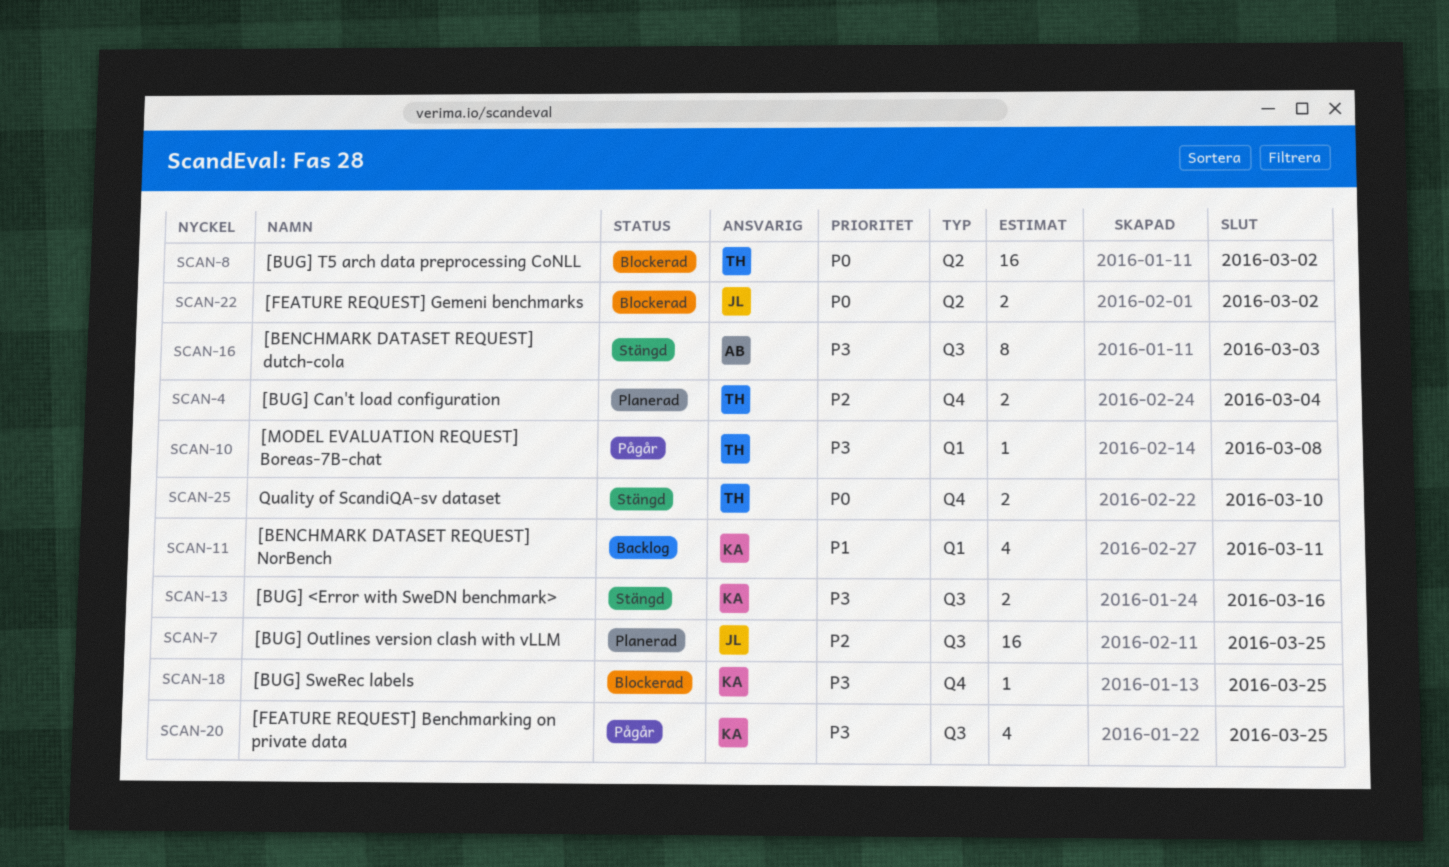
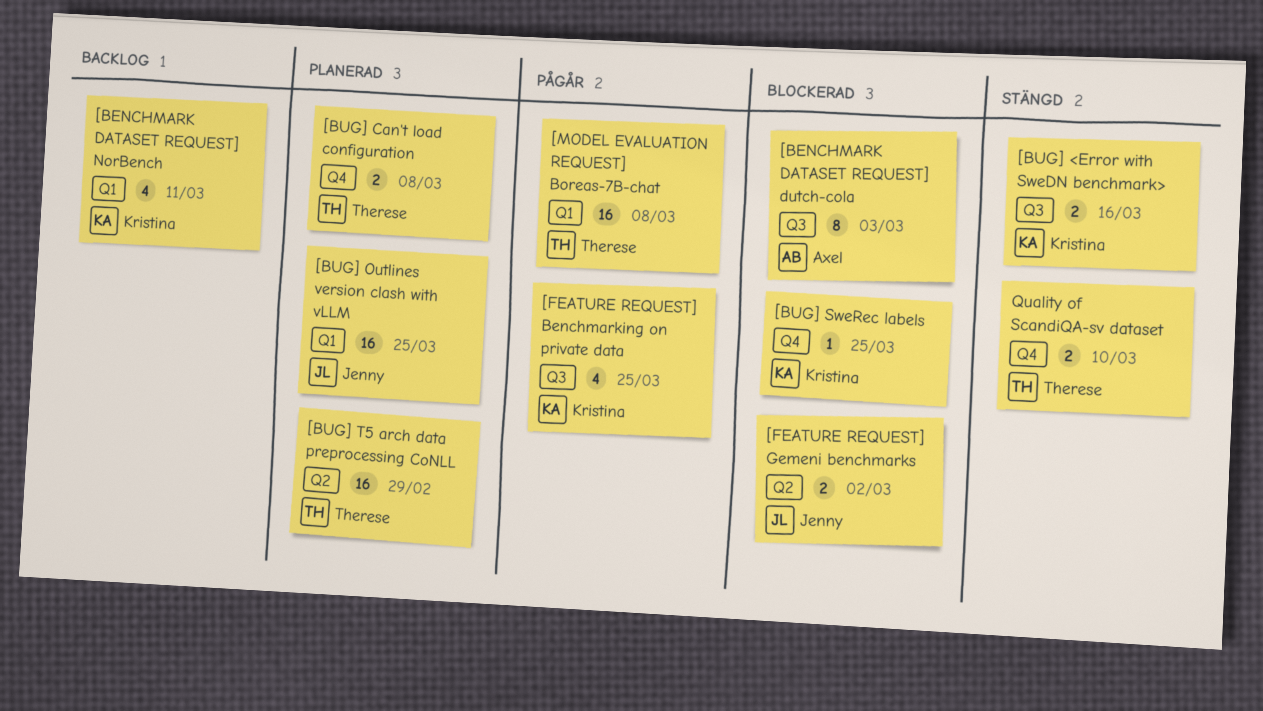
[BENCHMARK DATASET REQUEST] dutch-cola, status: Stängd -> Blockerad
[BUG] Can't load configuration, due: Mar 4 -> Mar 8
[BUG] Outlines version clash with vLLM, label: Q3 -> Q1
[BUG] T5 arch data preprocessing CoNLL, status: Blockerad -> Planerad
[BUG] T5 arch data preprocessing CoNLL, due: Mar 2 -> Feb 29
[MODEL EVALUATION REQUEST] Boreas-7B-chat, estimate: 1 -> 16

